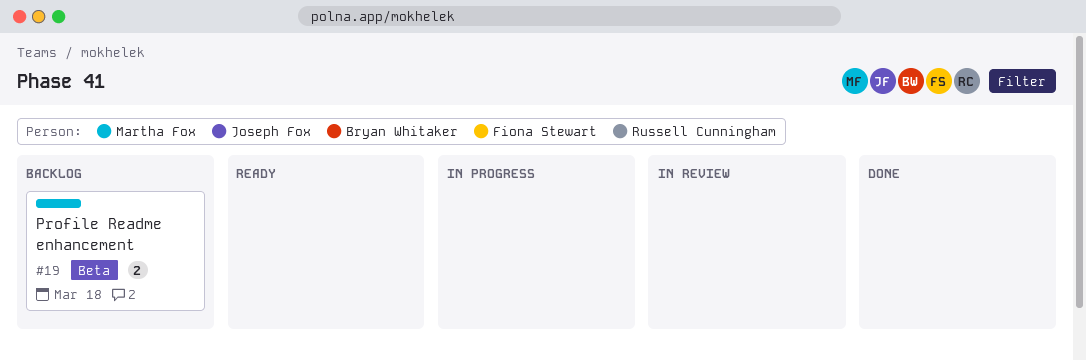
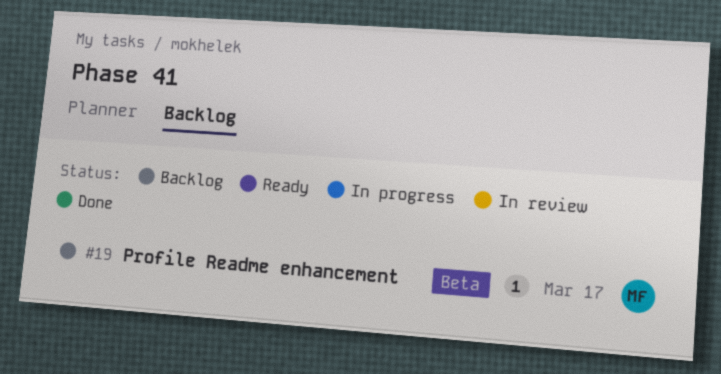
#19, estimate: 2 -> 1
#19, due: Mar 18 -> Mar 17

